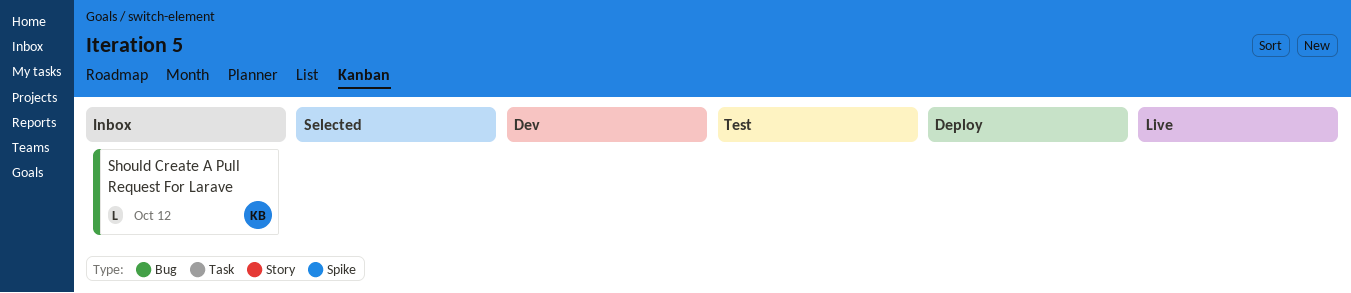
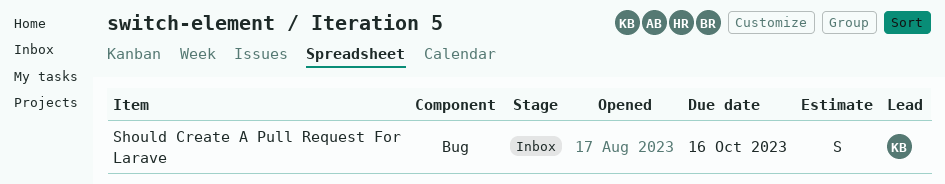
Should Create A Pull Request For Larave, estimate: L -> S
Should Create A Pull Request For Larave, due: Oct 12 -> Oct 16

